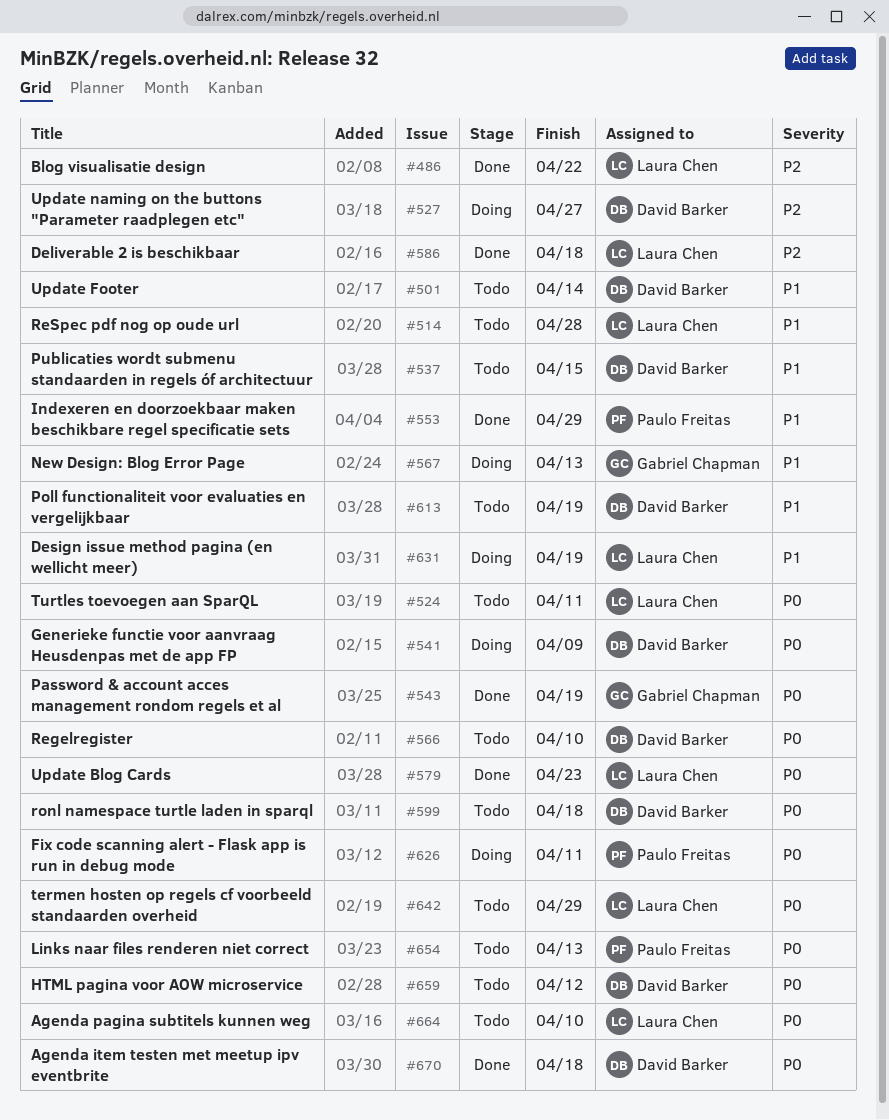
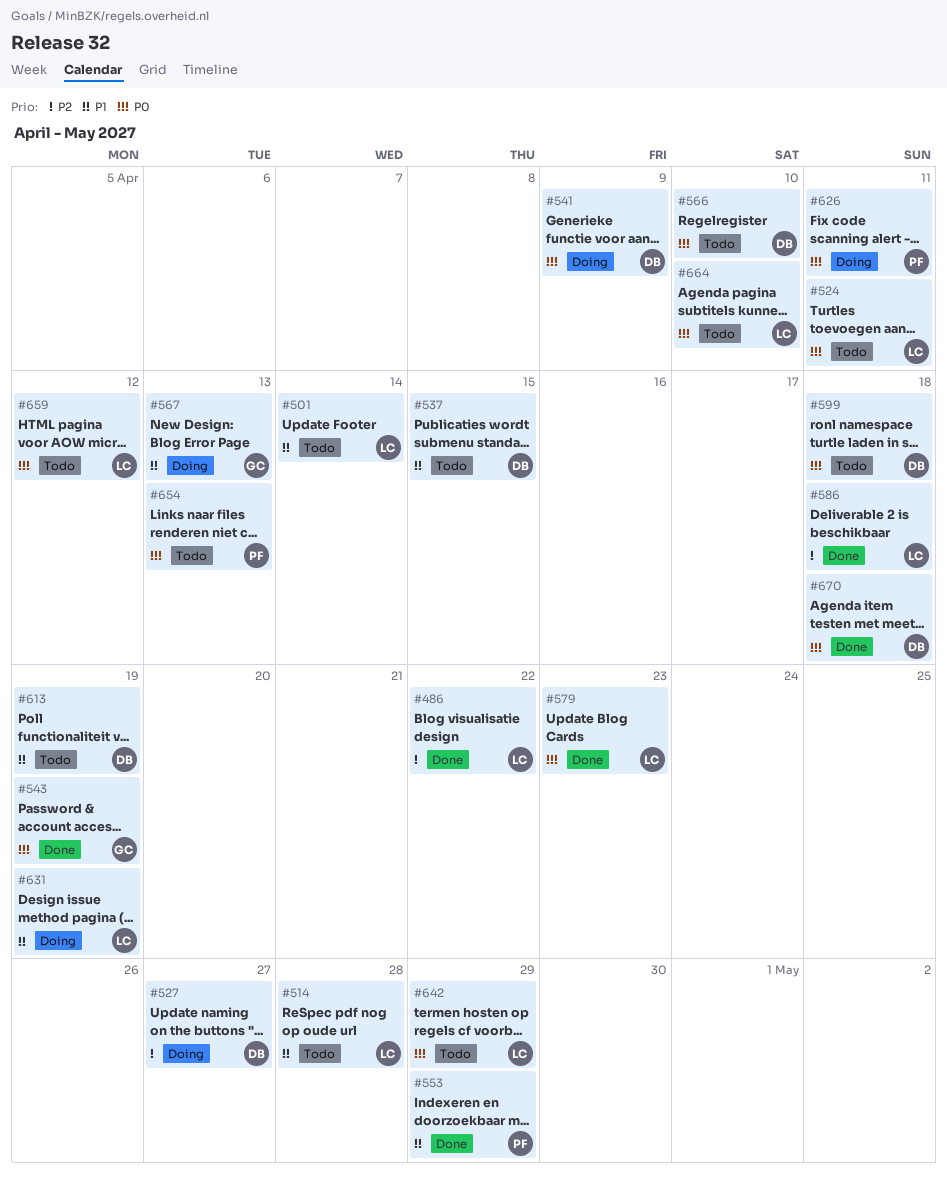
#501, owner: David Barker -> Laura Chen
#659, owner: David Barker -> Laura Chen

